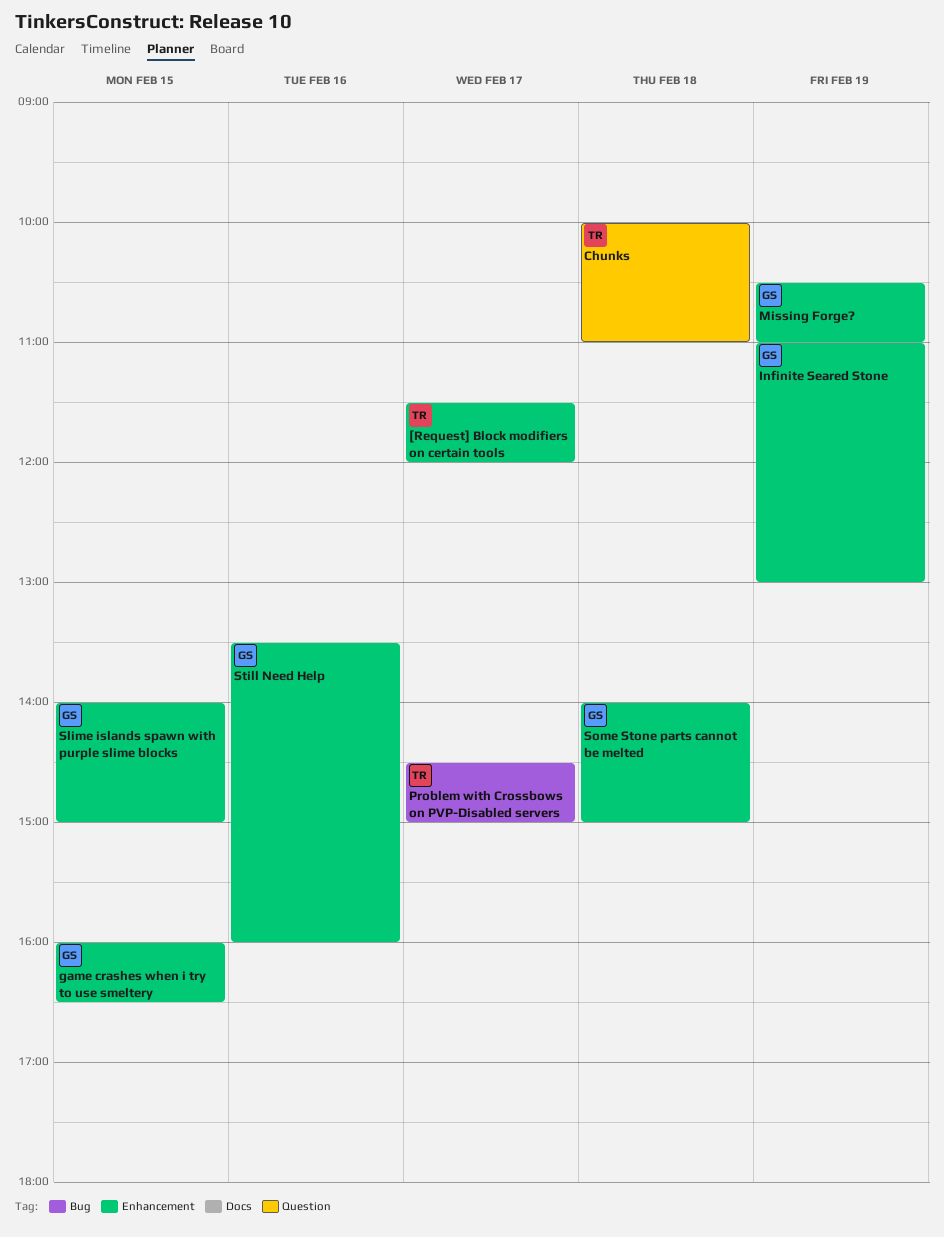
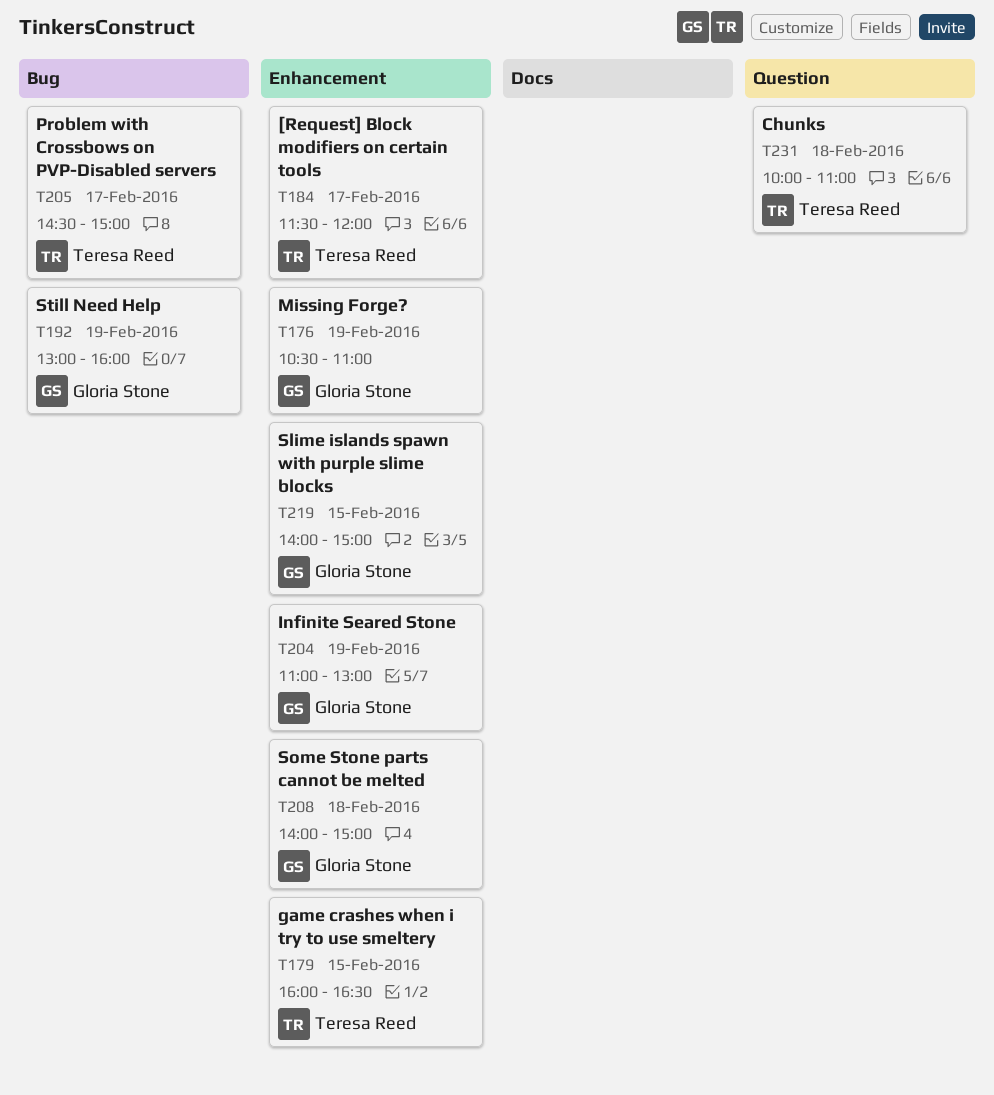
game crashes when i try to use smeltery, owner: Gloria Stone -> Teresa Reed
Still Need Help, label: Enhancement -> Bug
Still Need Help, day: Feb 16 -> Feb 19
Still Need Help, begins: 13:30 -> 13:00

